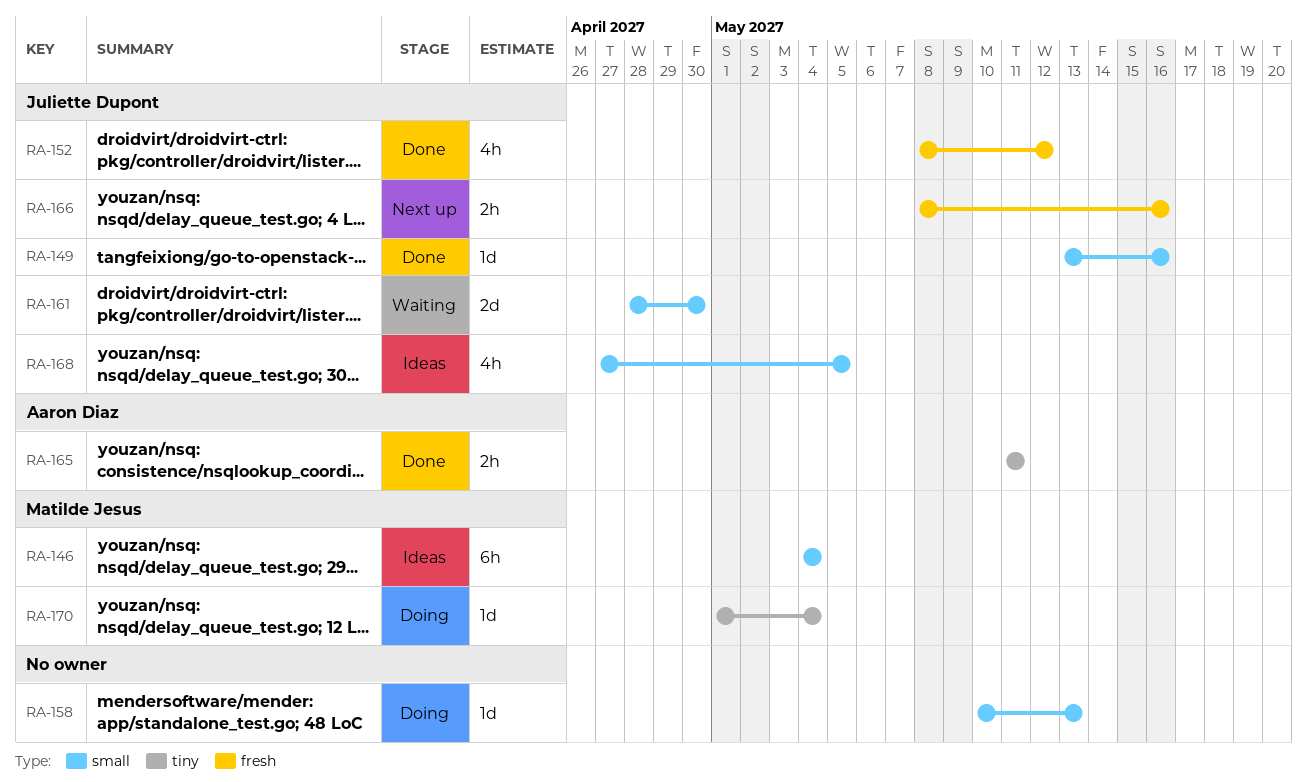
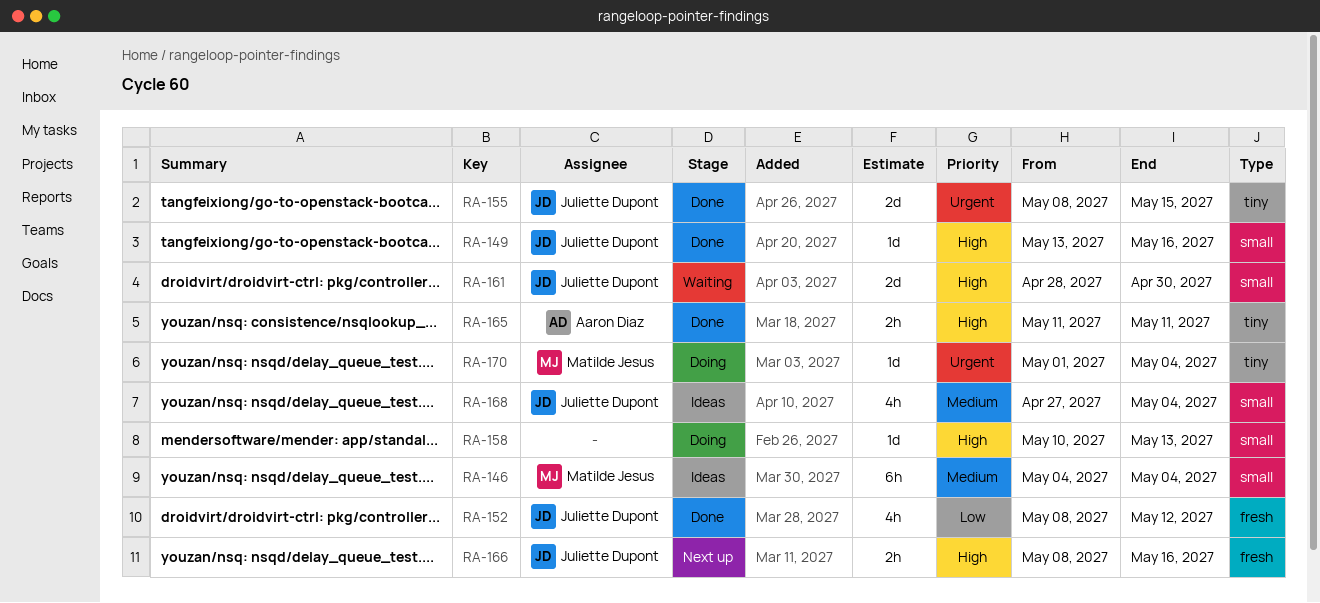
RA-155: none -> present
RA-168, due: May 5 -> May 4

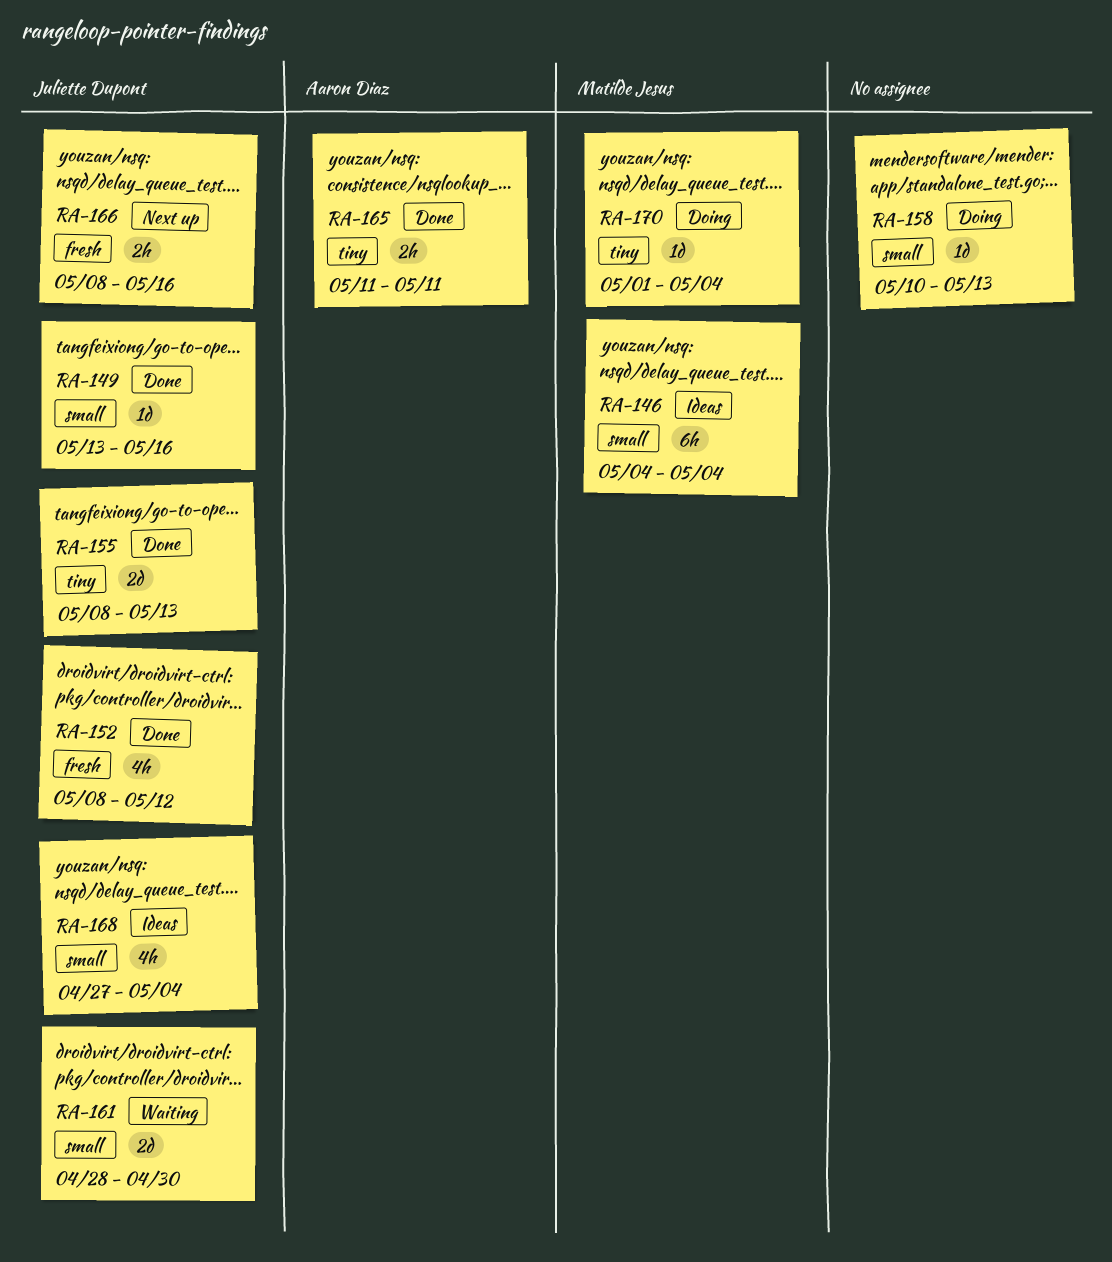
RA-155, due: May 15 -> May 13

